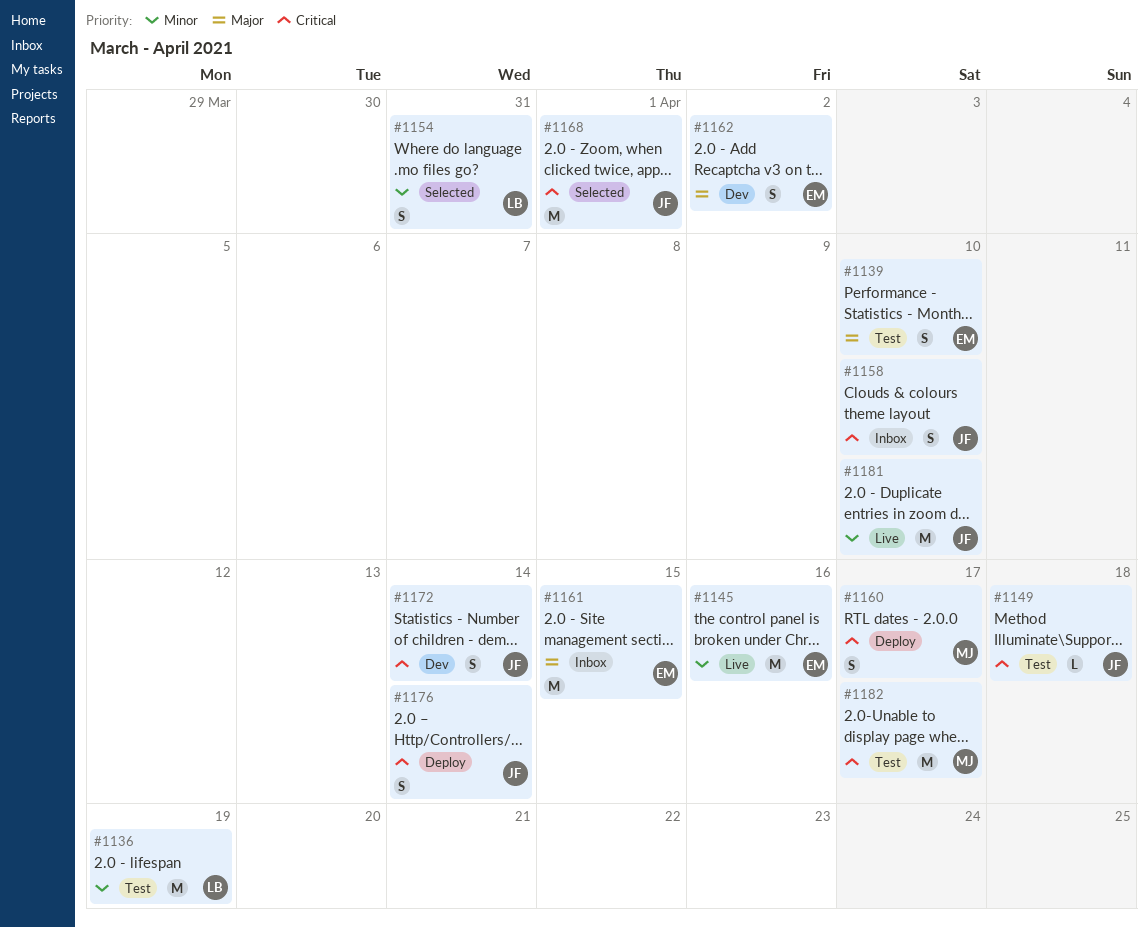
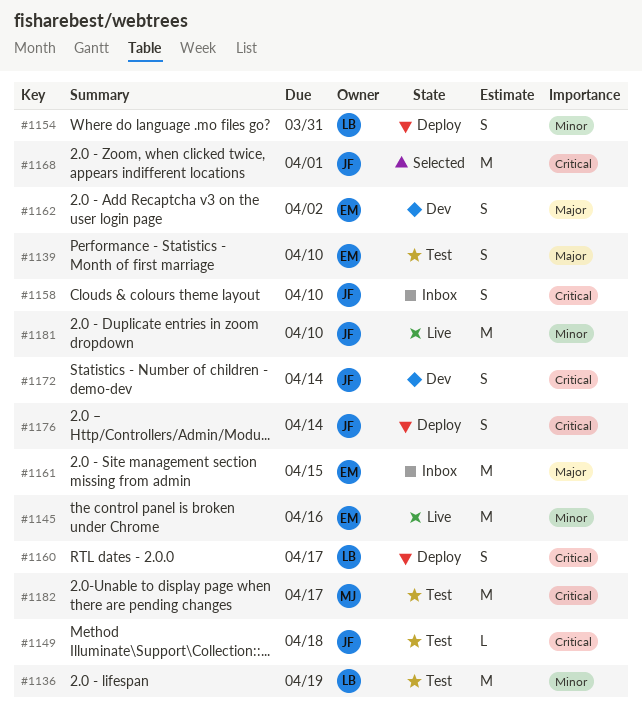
#1154, status: Selected -> Deploy
#1160, owner: MJ -> LB

